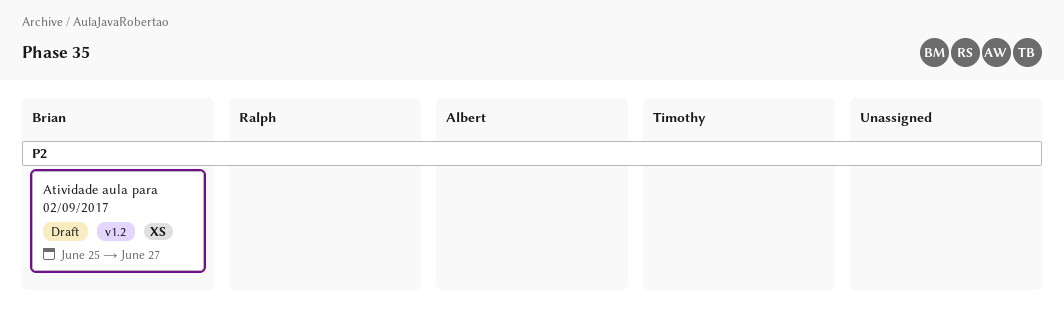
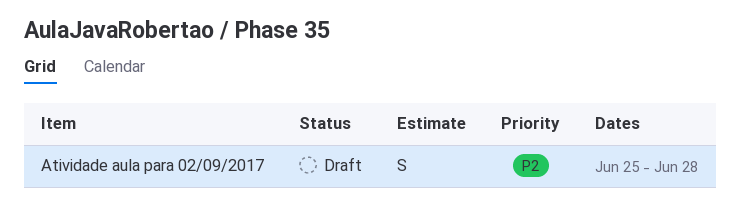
Atividade aula para 02/09/2017, estimate: XS -> S
Atividade aula para 02/09/2017, due: Jun 27 -> Jun 28

